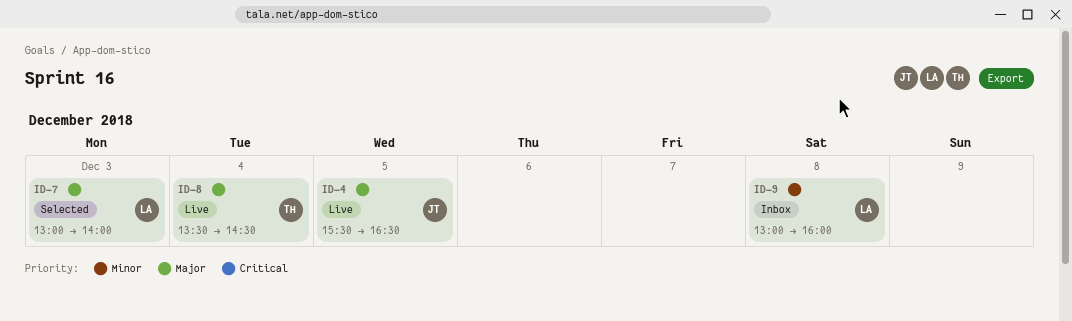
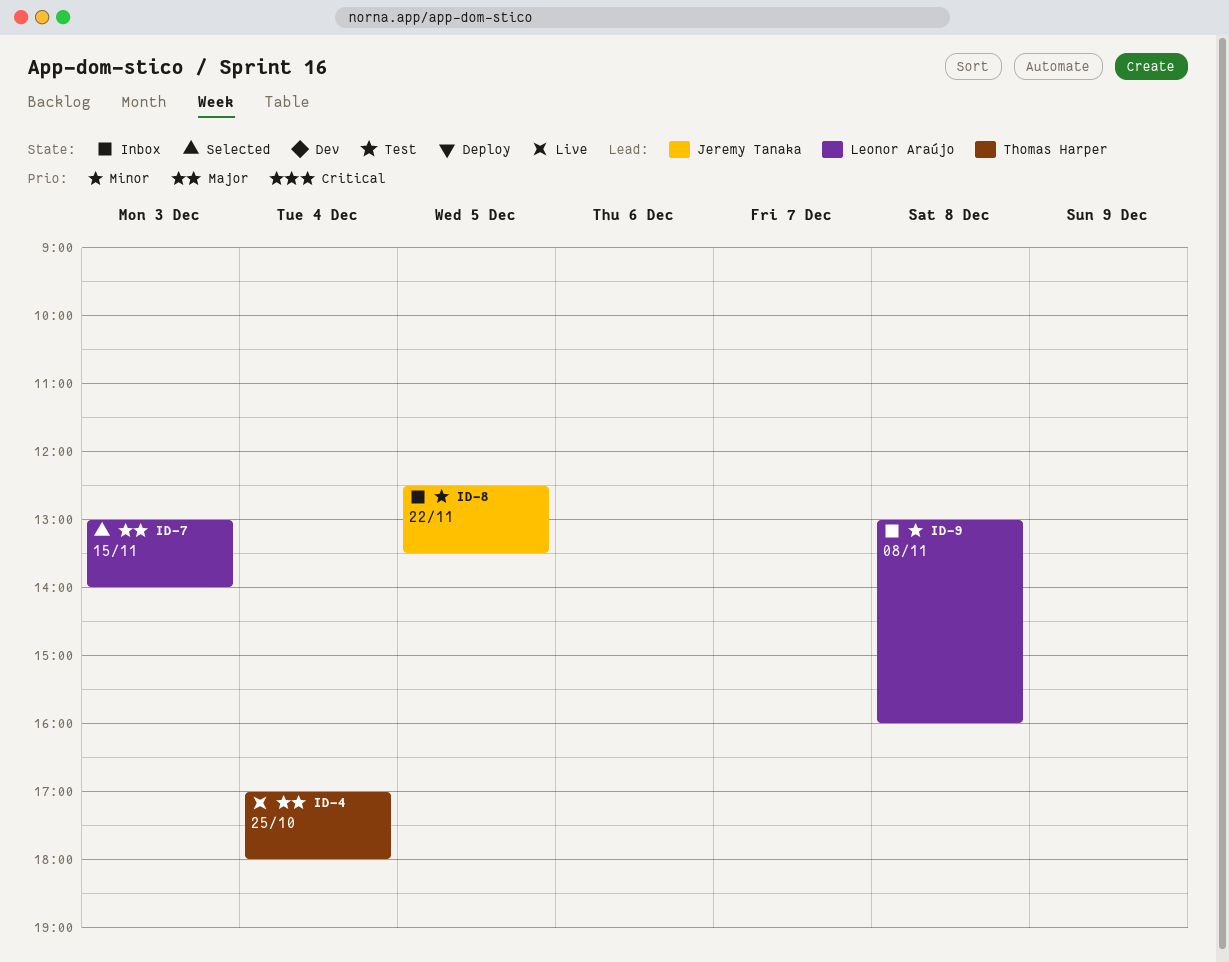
ID-4, owner: Jeremy Tanaka -> Thomas Harper
ID-4, day: Dec 5 -> Dec 4
ID-4, begins: 15:30 -> 17:00
ID-4, ends: 16:30 -> 18:00
ID-8, status: Live -> Inbox
ID-8, owner: Thomas Harper -> Jeremy Tanaka
ID-8, priority: Major -> Minor
ID-8, day: Dec 4 -> Dec 5
ID-8, begins: 13:30 -> 12:30
ID-8, ends: 14:30 -> 13:30

